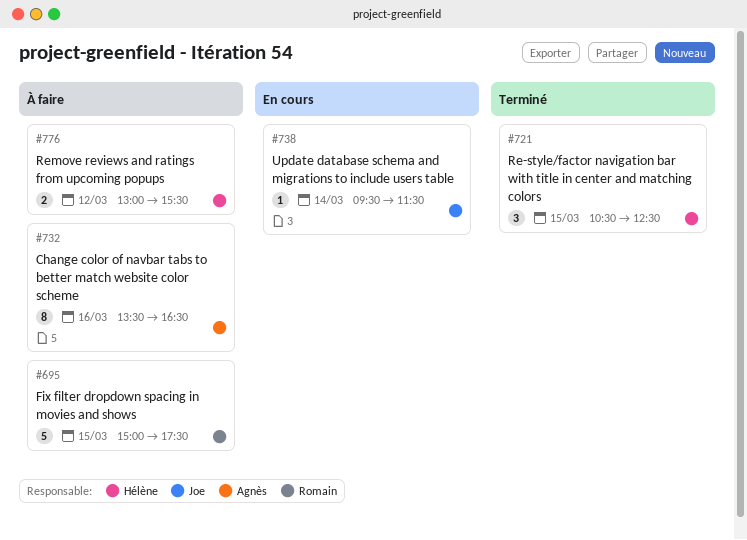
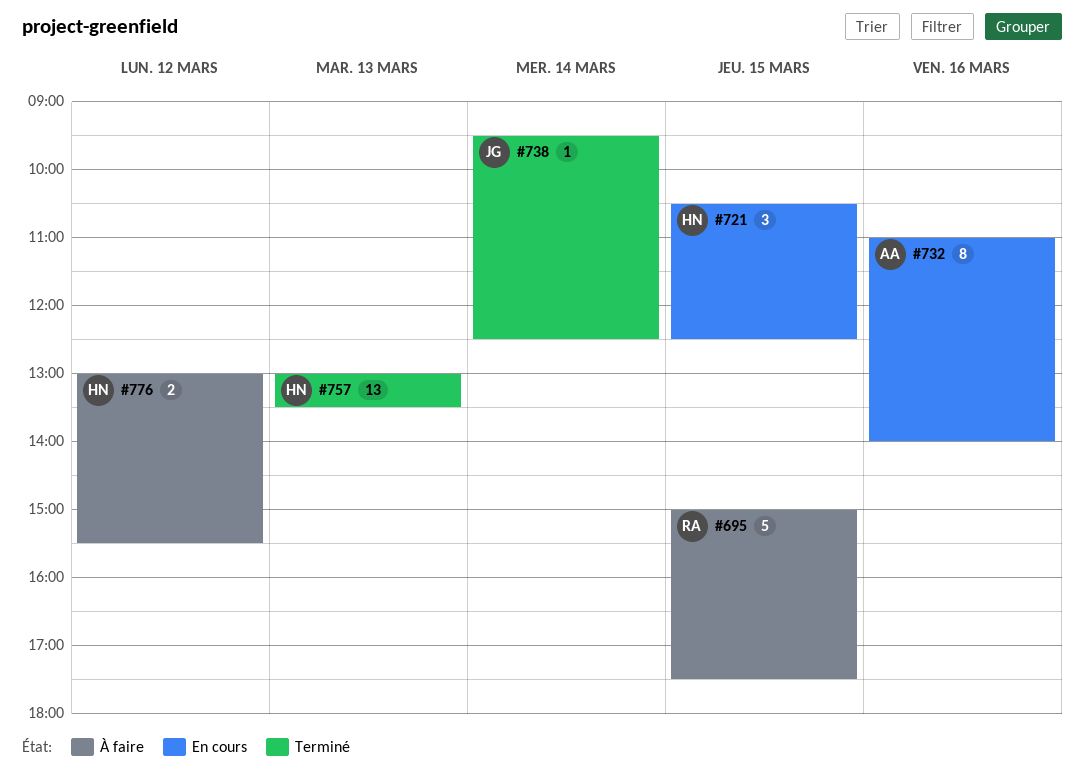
#721, status: Terminé -> En cours
#732, status: À faire -> En cours
#732, begins: 13:30 -> 11:00
#732, ends: 16:30 -> 14:00
#738, status: En cours -> Terminé
#738, ends: 11:30 -> 12:30
#757: none -> present

